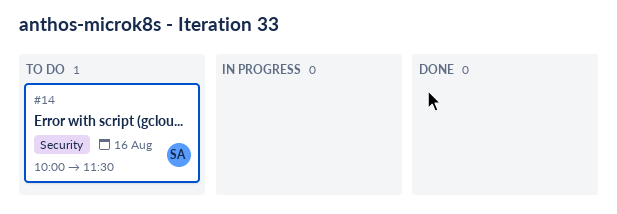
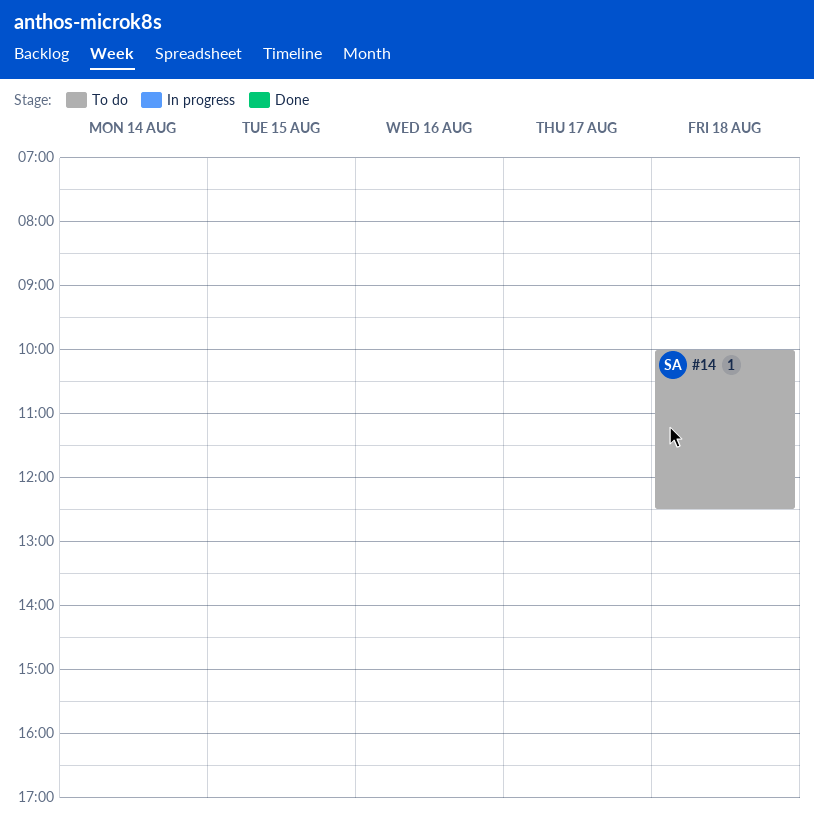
#14, day: Aug 16 -> Aug 18
#14, ends: 11:30 -> 12:30

